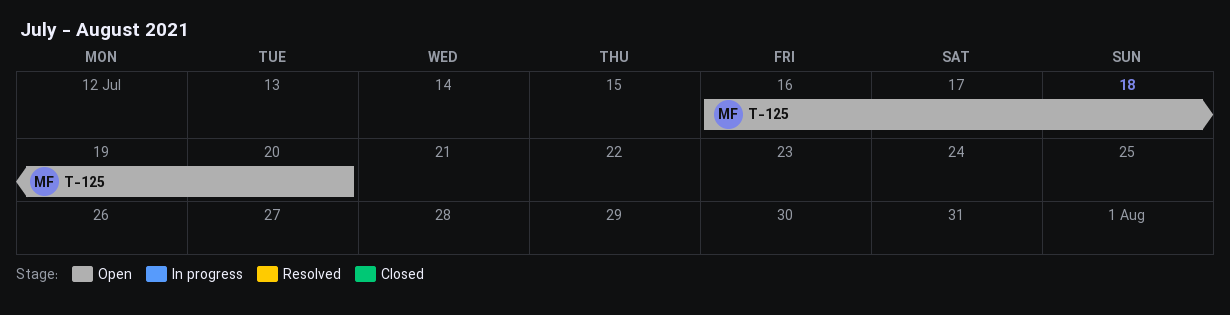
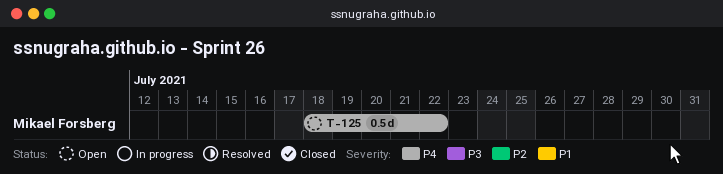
T-125, start: Jul 16 -> Jul 18
T-125, due: Jul 20 -> Jul 22

